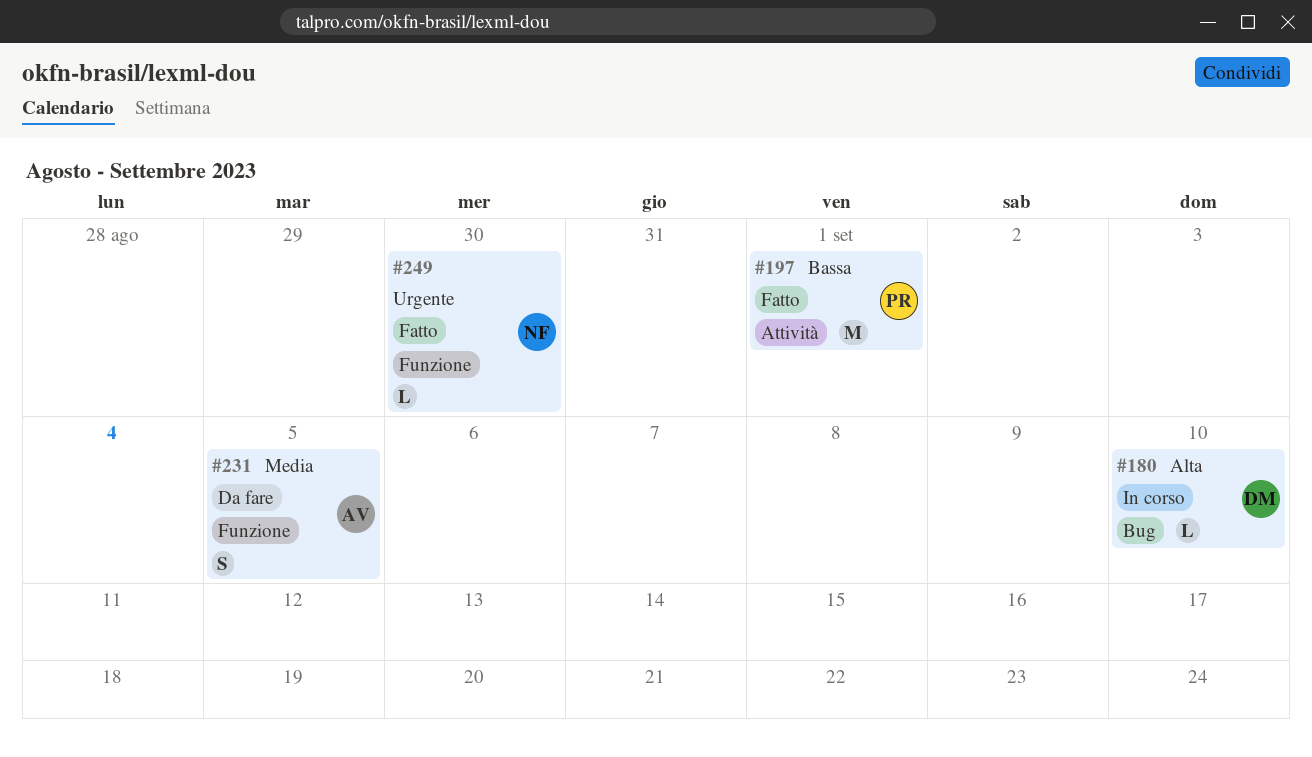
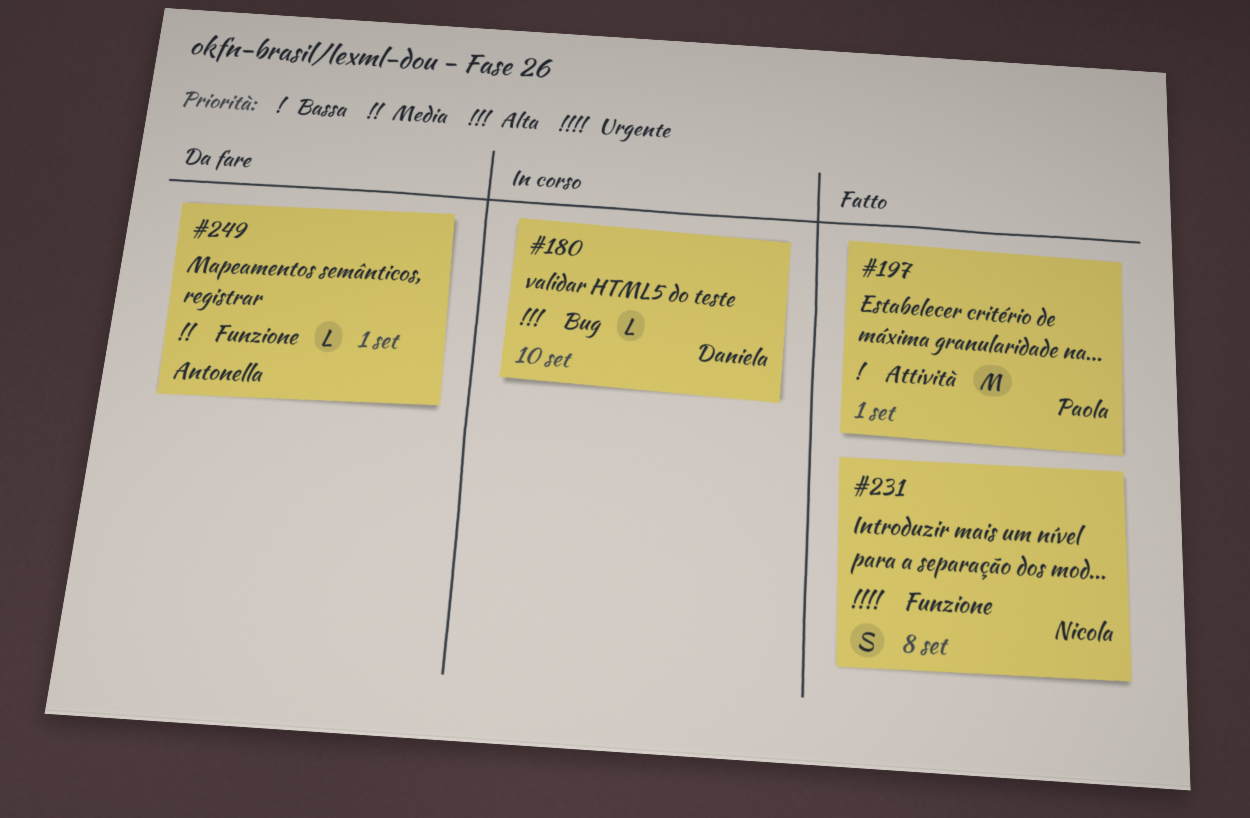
#231, status: Da fare -> Fatto
#231, owner: Antonella -> Nicola
#231, priority: Media -> Urgente
#231, due: Sep 5 -> Sep 8
#249, status: Fatto -> Da fare
#249, owner: Nicola -> Antonella
#249, priority: Urgente -> Media
#249, due: Aug 30 -> Sep 1

